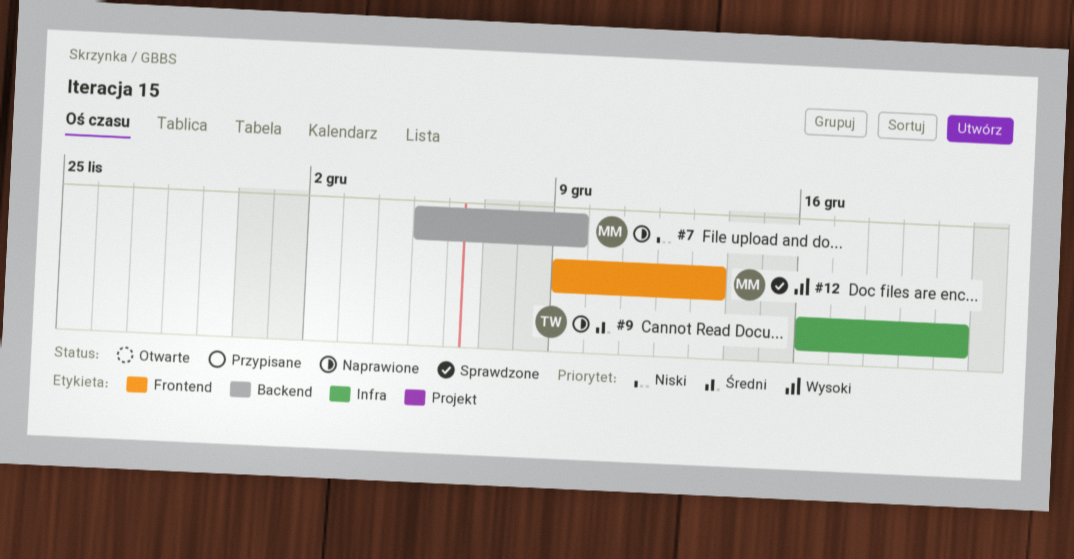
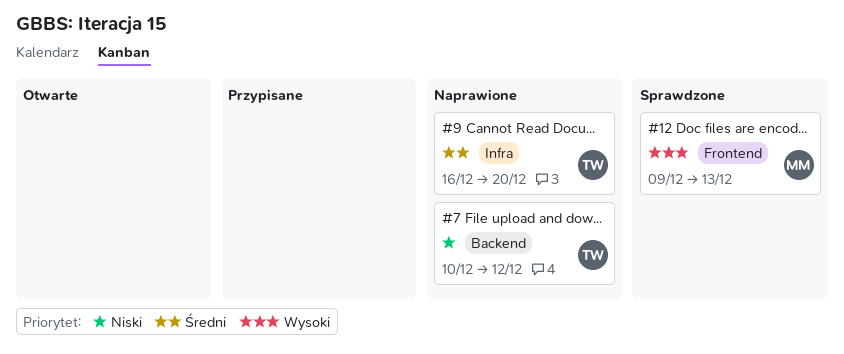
#7, owner: MM -> TW
#7, start: Dec 5 -> Dec 10
#7, due: Dec 9 -> Dec 12

